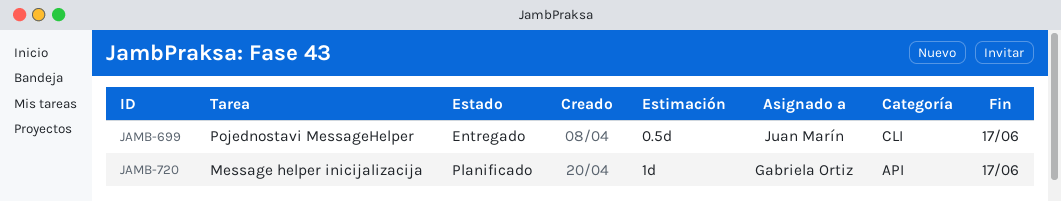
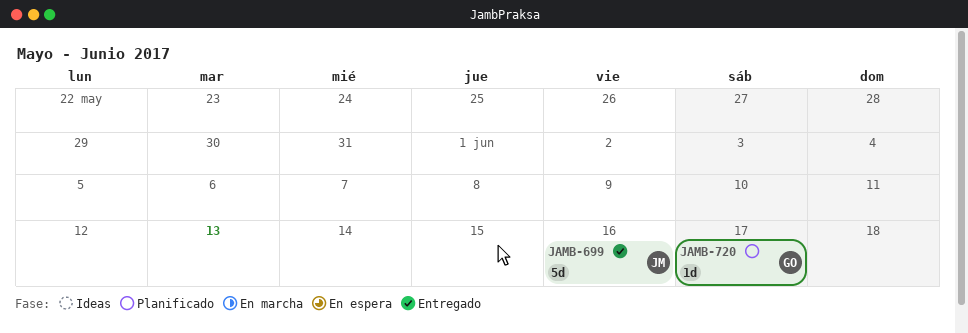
JAMB-699, estimate: 0.5d -> 5d
JAMB-699, due: Jun 17 -> Jun 16

